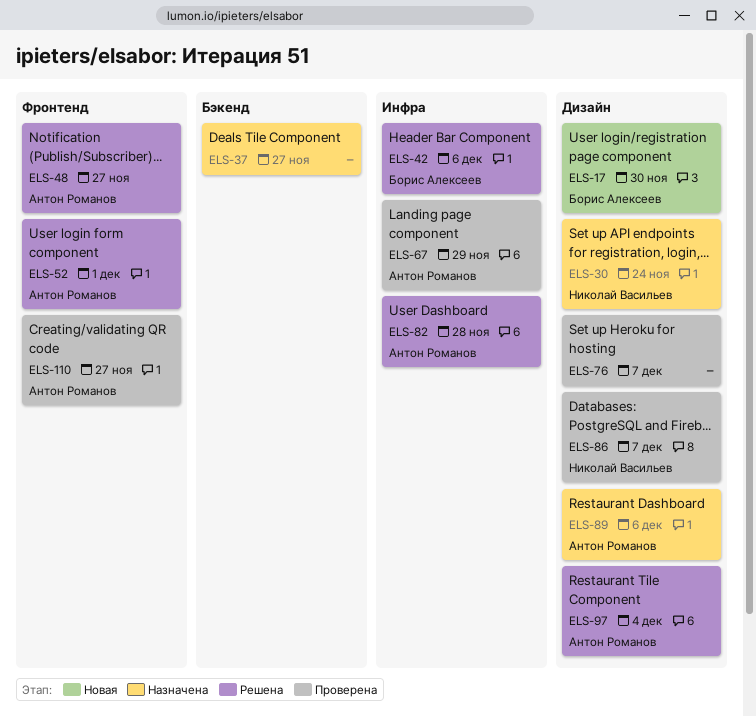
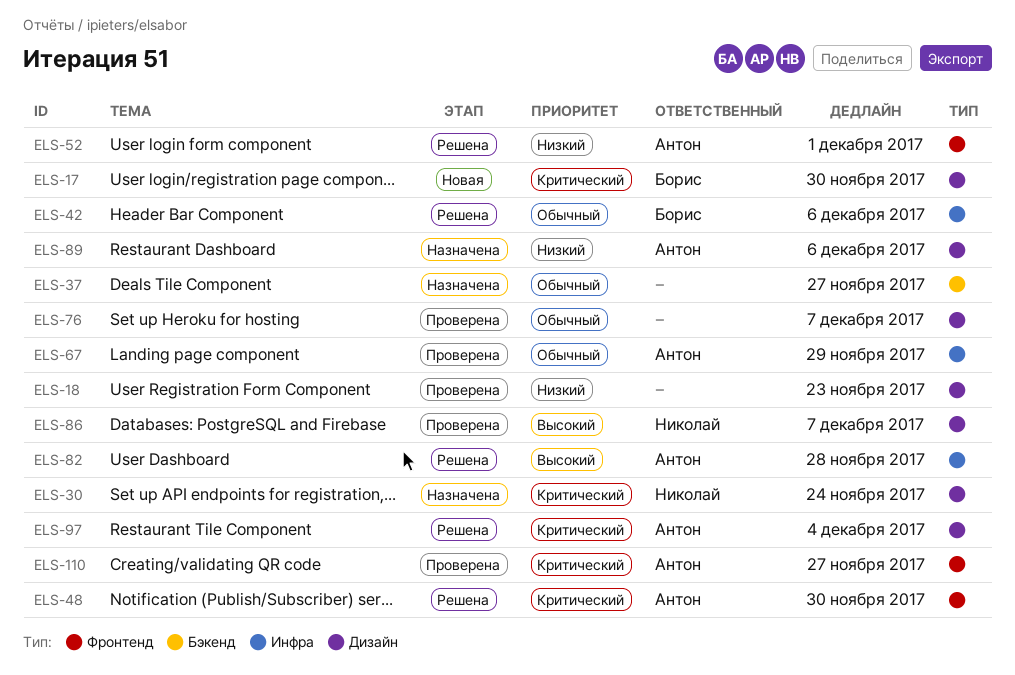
ELS-18: none -> present
ELS-48, due: Nov 27 -> Nov 30

